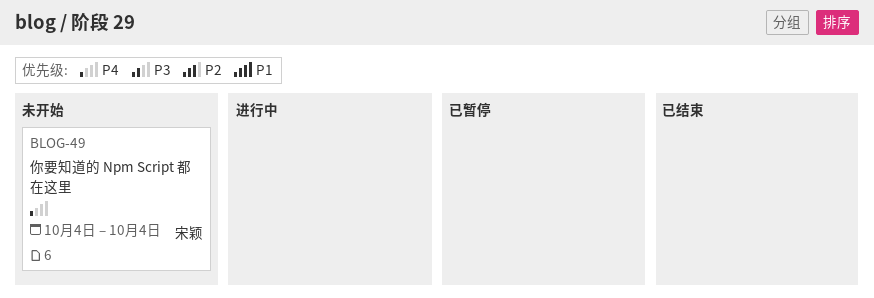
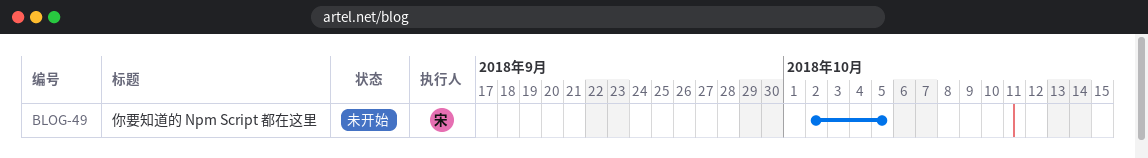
BLOG-49, start: Oct 4 -> Oct 2
BLOG-49, due: Oct 4 -> Oct 5

